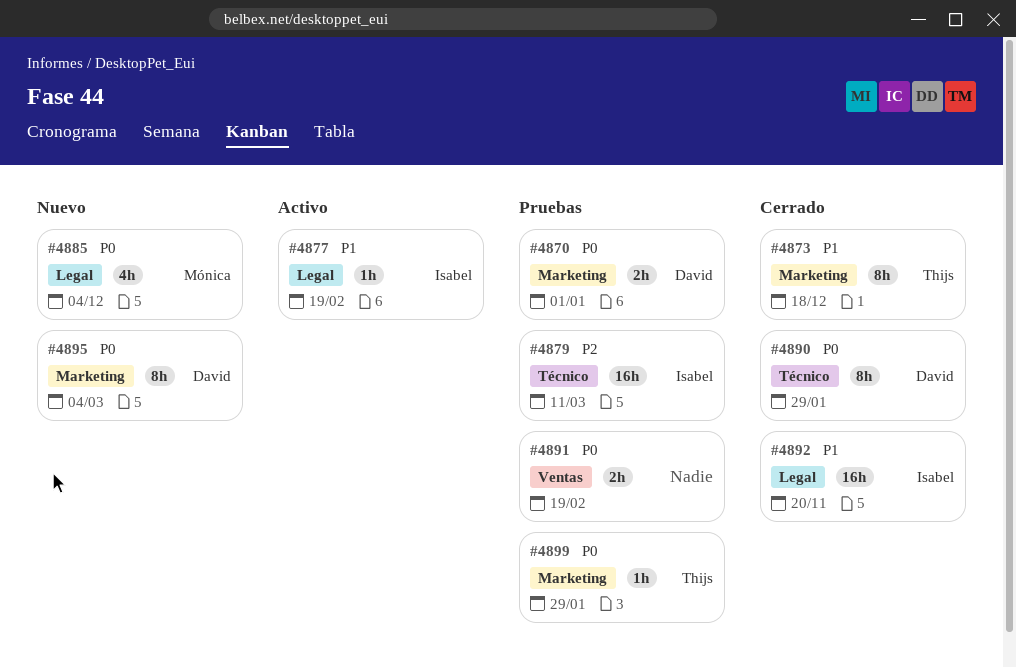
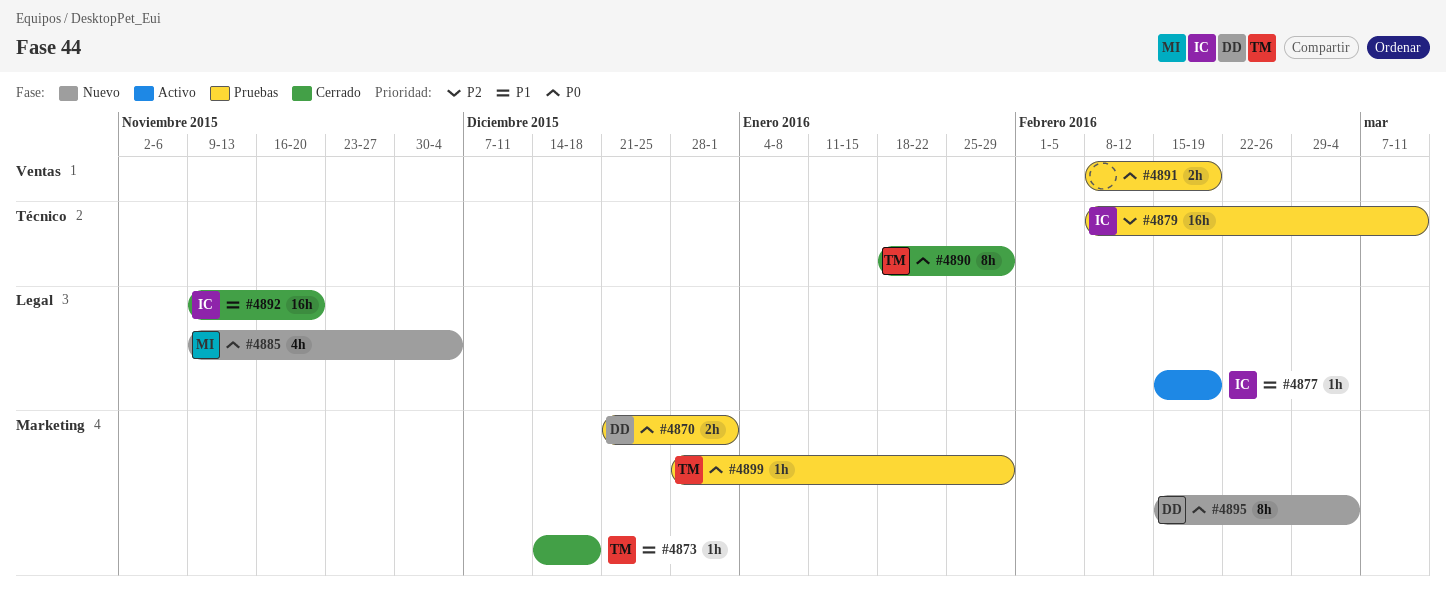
#4873, estimate: 8h -> 1h
#4890, owner: David -> Thijs

